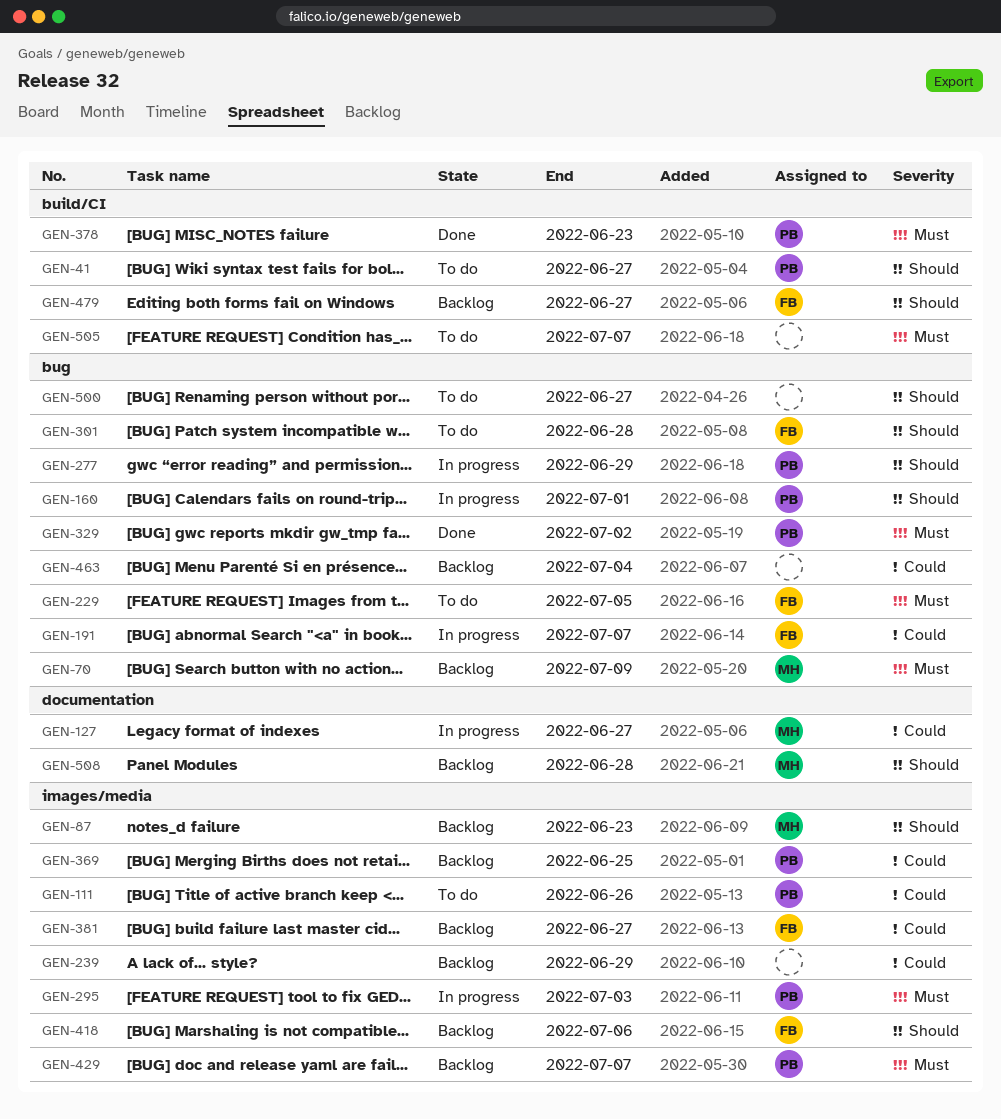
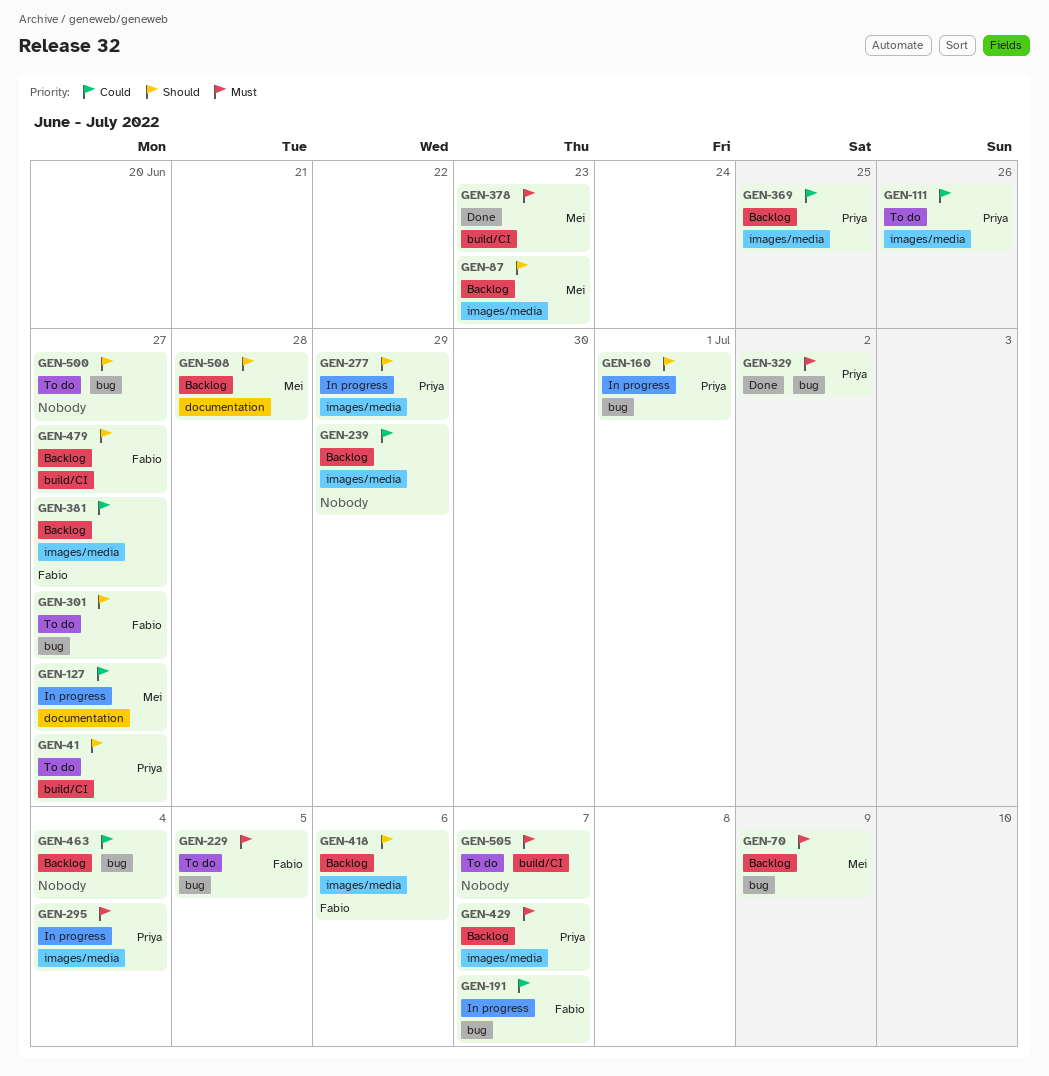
GEN-277, label: bug -> images/media
GEN-295, due: Jul 3 -> Jul 4
GEN-301, due: Jun 28 -> Jun 27
GEN-378, owner: Priya -> Mei

